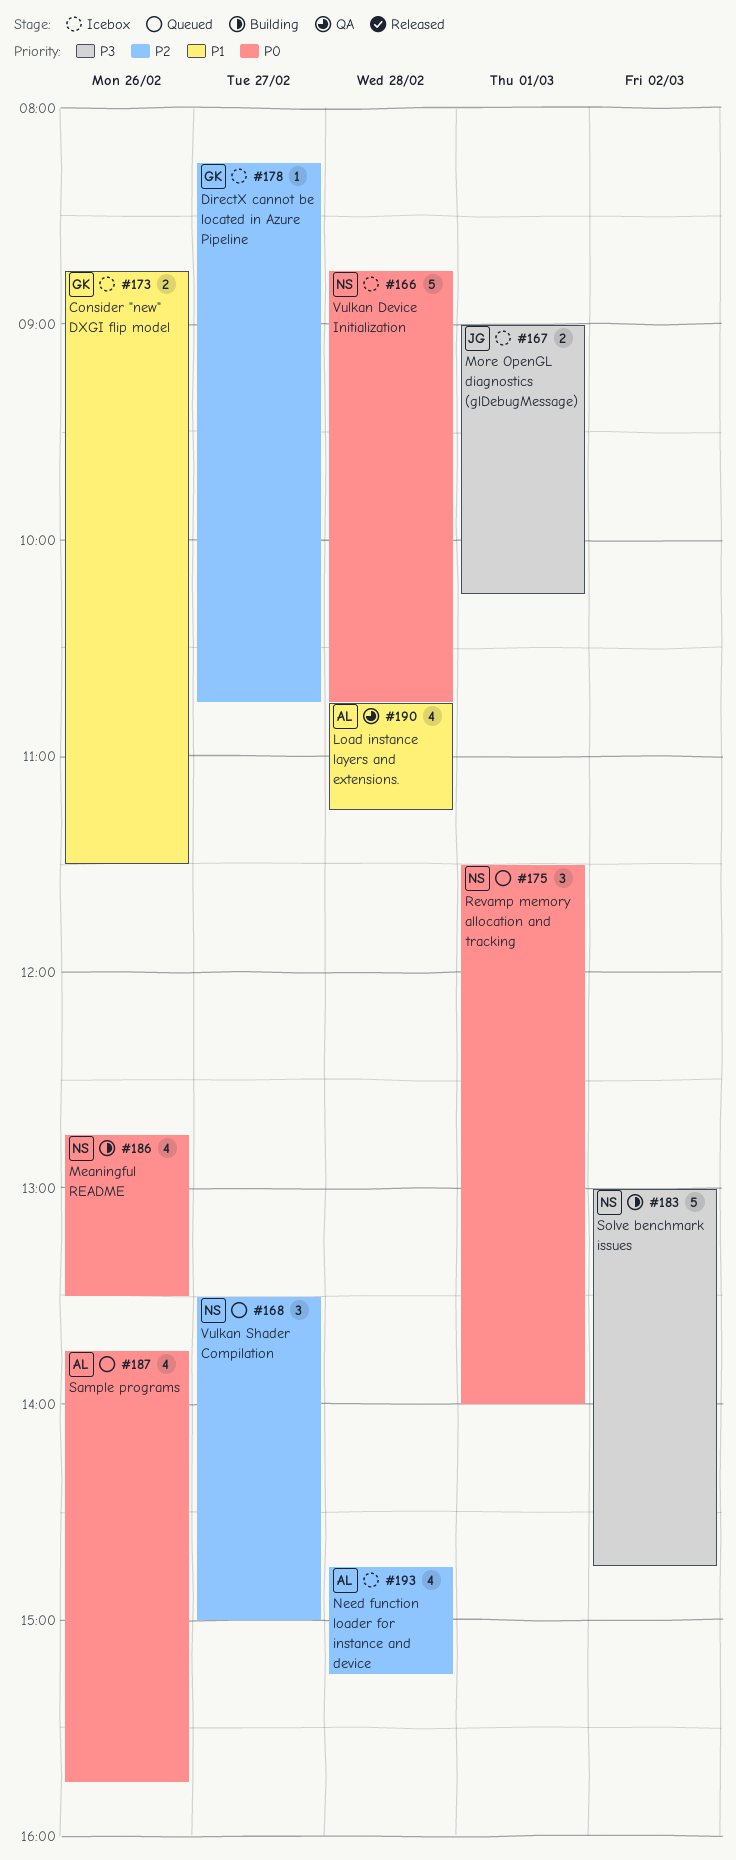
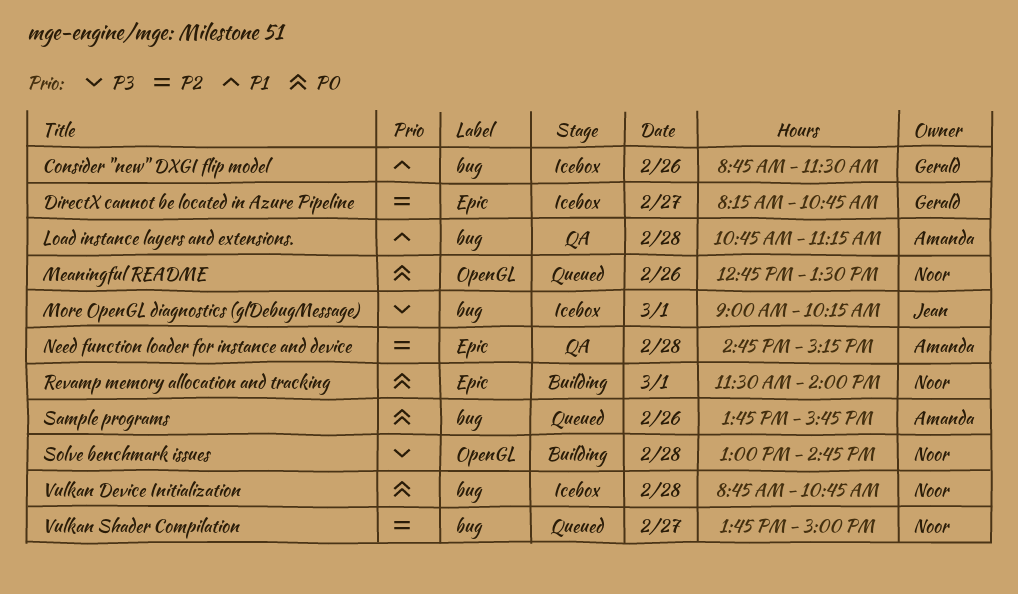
Meaningful README, status: Building -> Queued
Need function loader for instance and device, status: Icebox -> QA
Revamp memory allocation and tracking, status: Queued -> Building
Solve benchmark issues, day: Mar 2 -> Feb 28
Vulkan Shader Compilation, begins: 13:30 -> 13:45

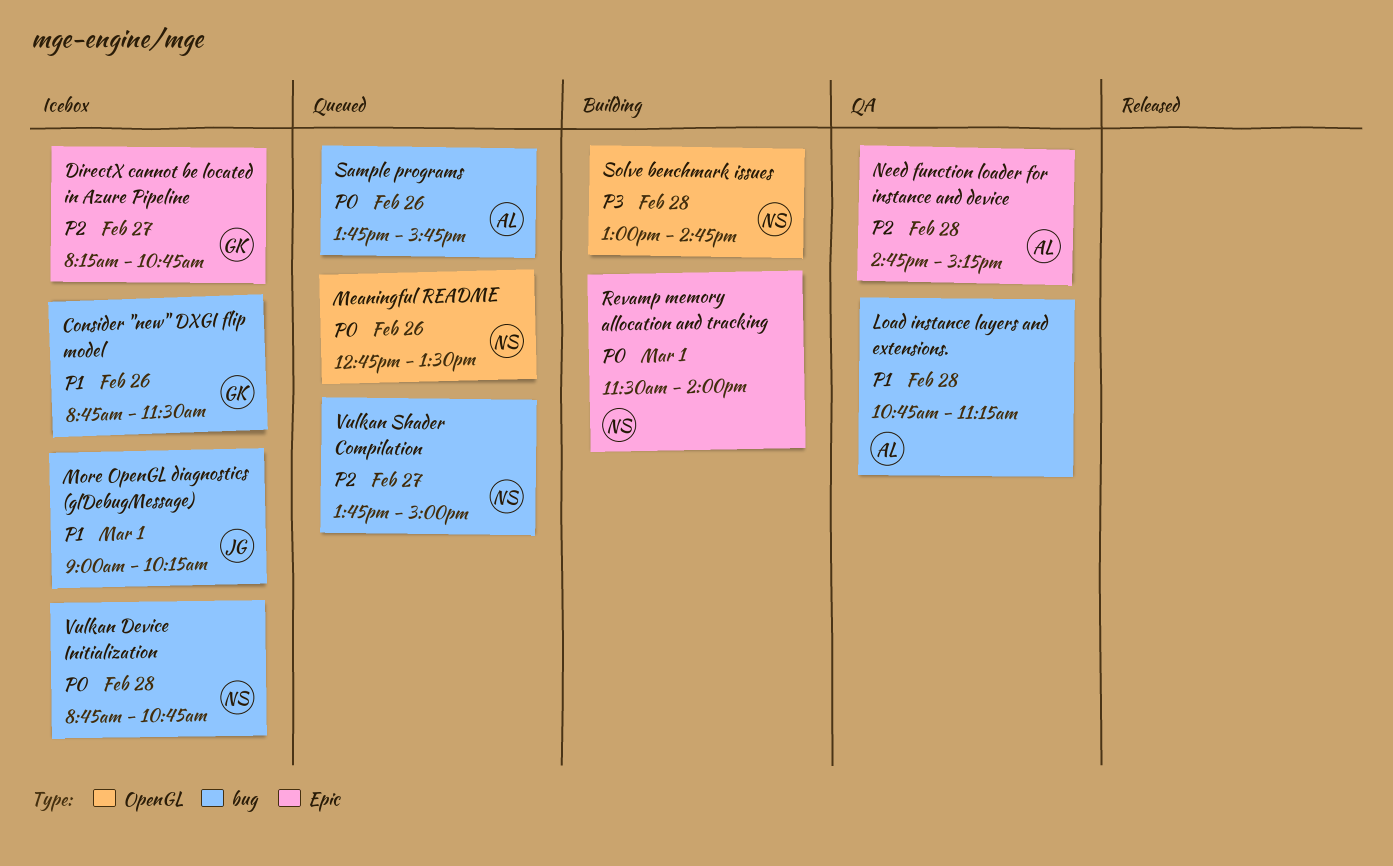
More OpenGL diagnostics (glDebugMessage), priority: P3 -> P1

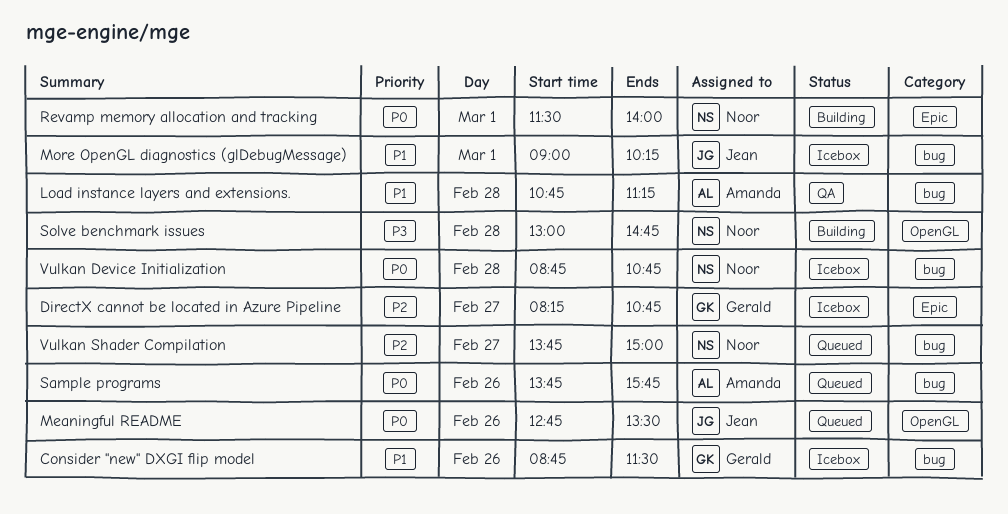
Meaningful README, owner: Noor -> Jean
Need function loader for instance and device: present -> none

